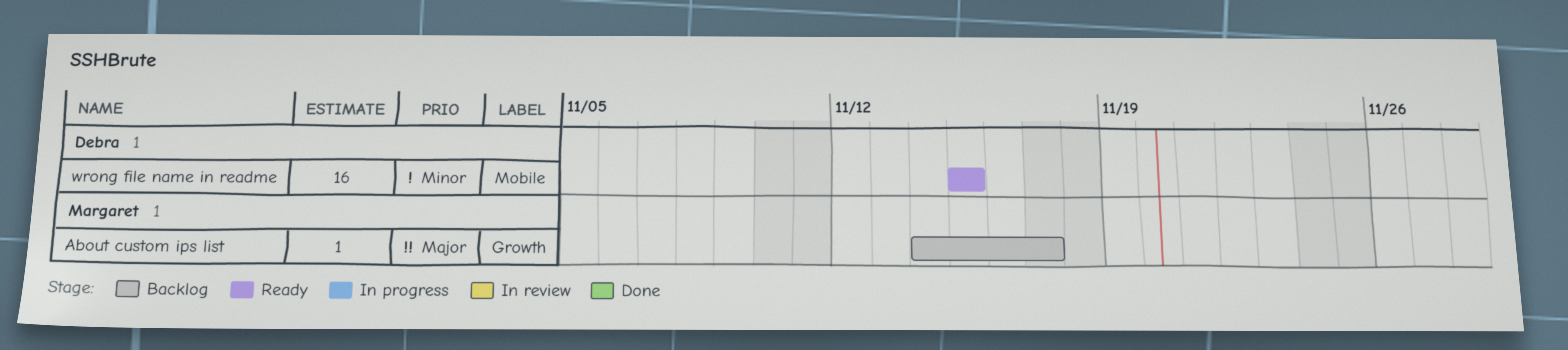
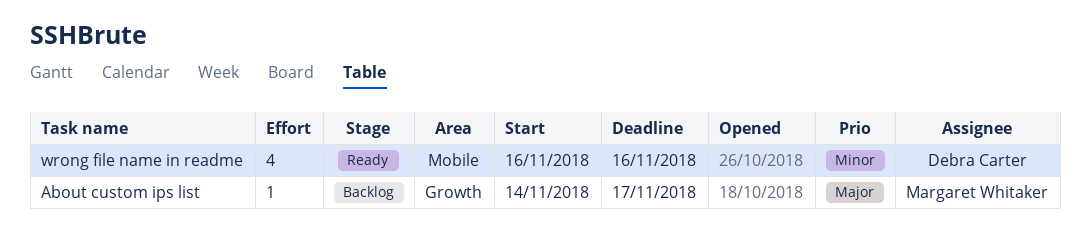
wrong file name in readme, estimate: 16 -> 4
wrong file name in readme, start: Nov 15 -> Nov 16
wrong file name in readme, due: Nov 15 -> Nov 16

